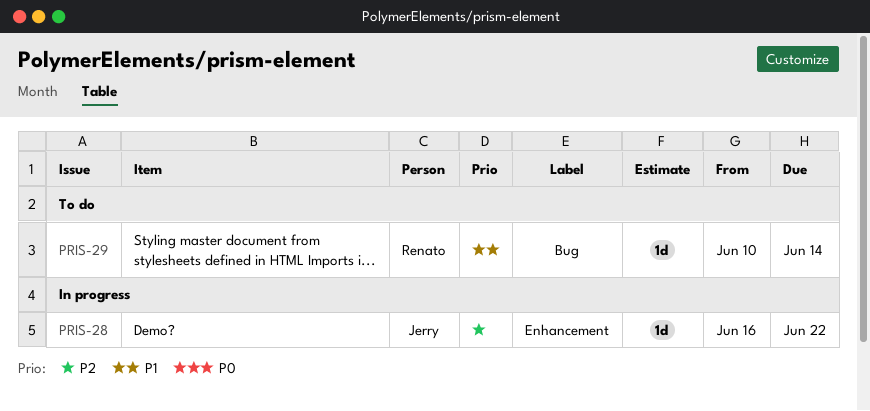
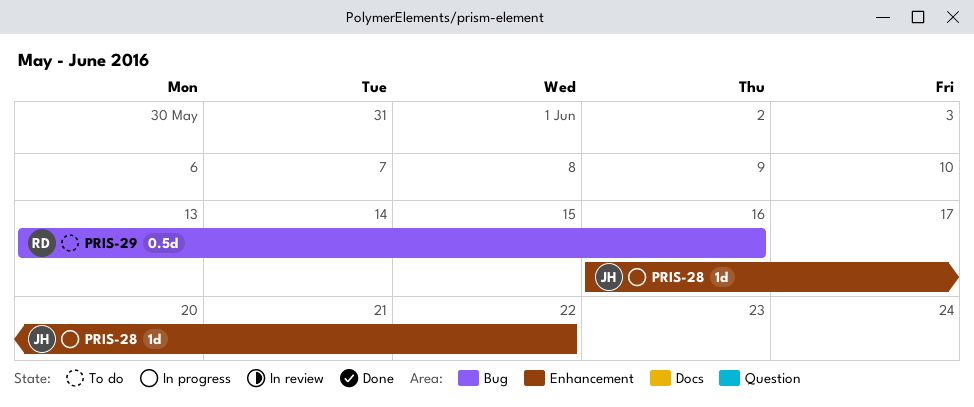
PRIS-29, estimate: 1d -> 0.5d
PRIS-29, start: Jun 10 -> Jun 13
PRIS-29, due: Jun 14 -> Jun 16

